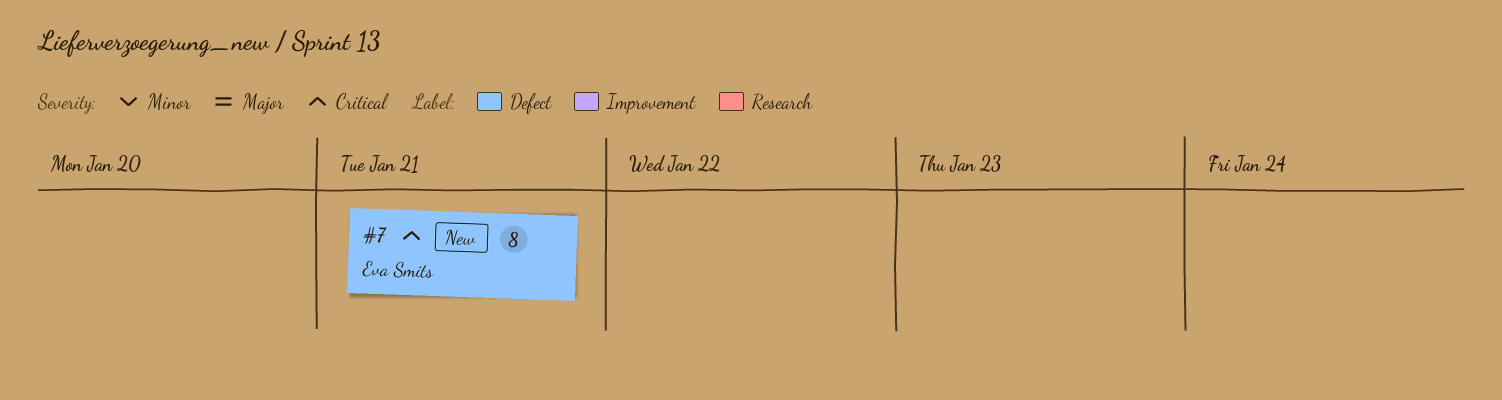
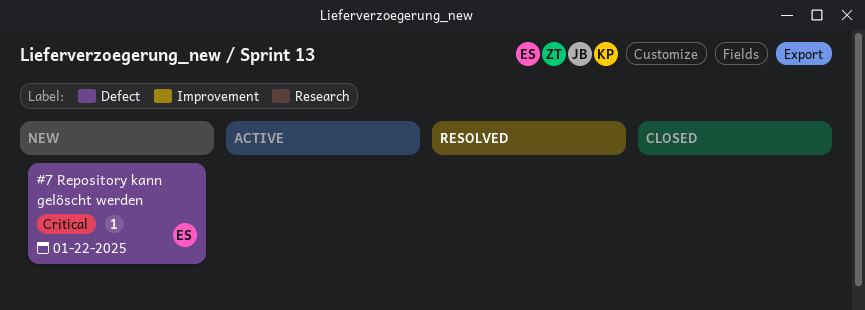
#7, estimate: 8 -> 1
#7, due: Jan 21 -> Jan 22

